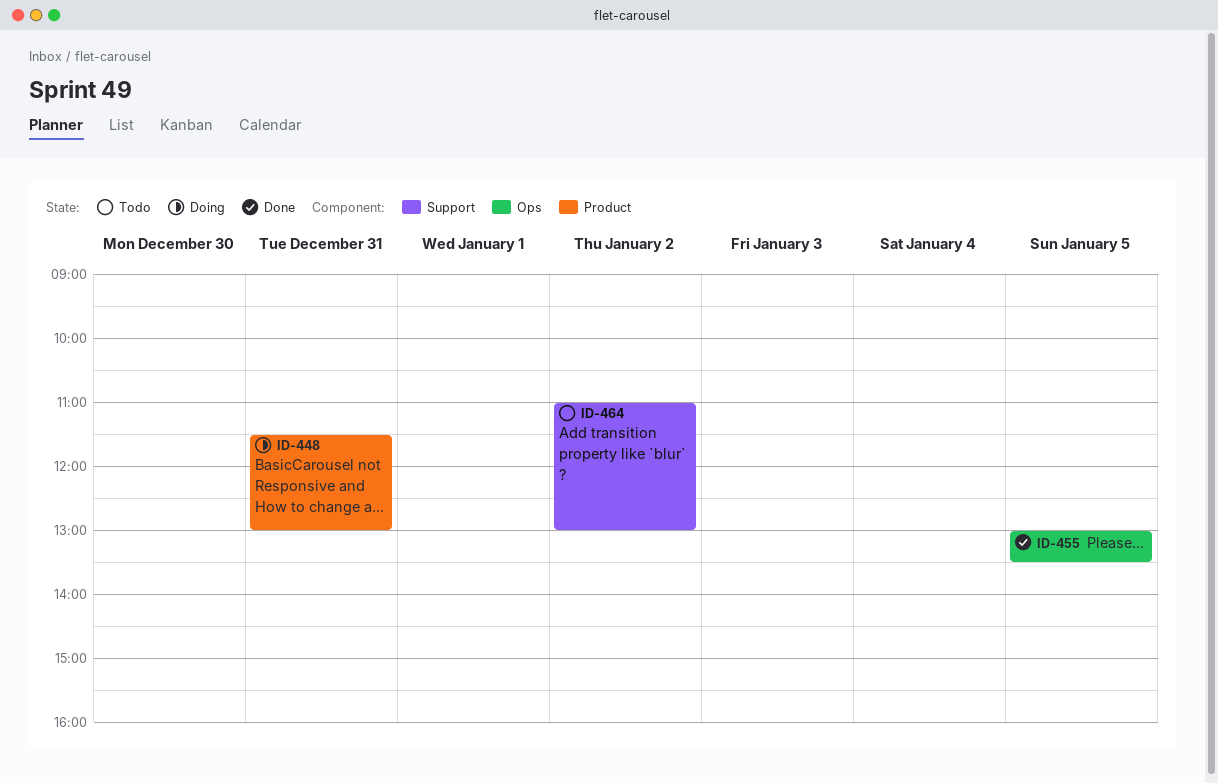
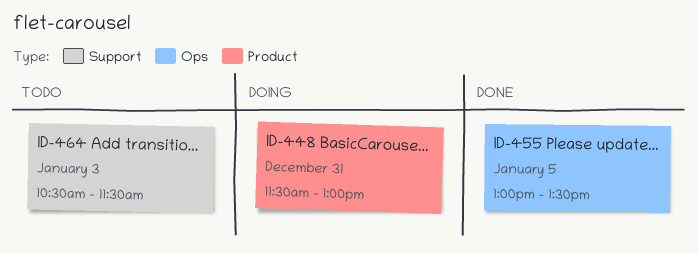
ID-464, day: Jan 2 -> Jan 3
ID-464, begins: 11:00 -> 10:30
ID-464, ends: 13:00 -> 11:30

